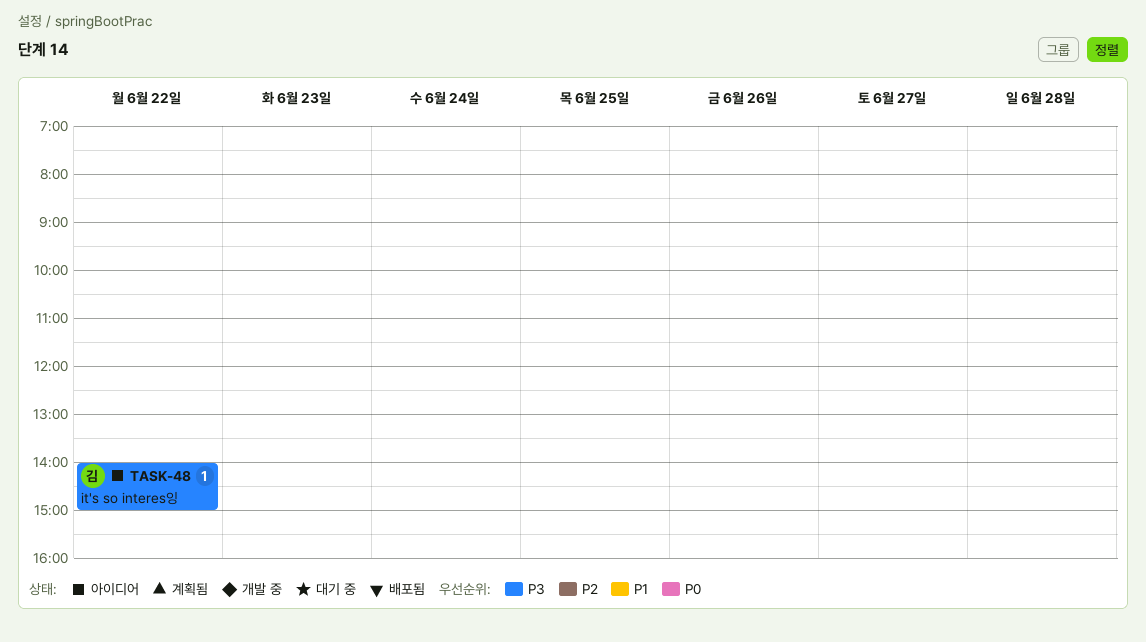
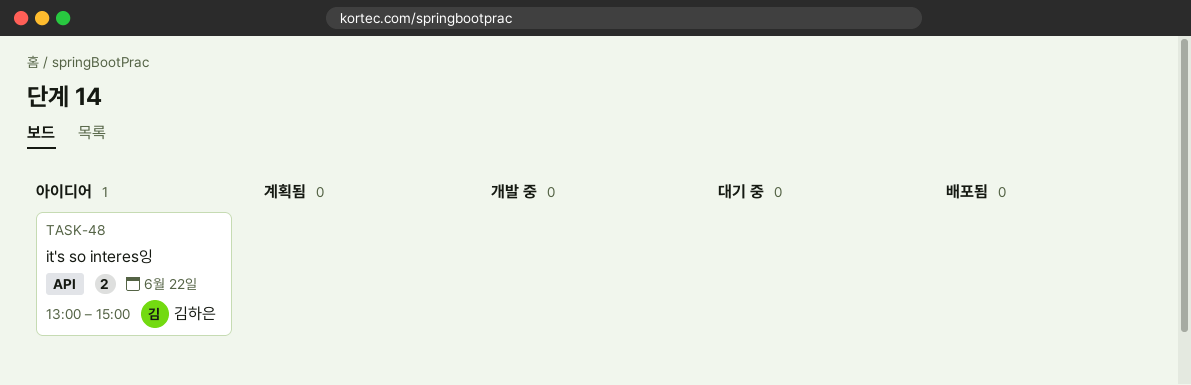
TASK-48, estimate: 1 -> 2
TASK-48, begins: 14:00 -> 13:00

